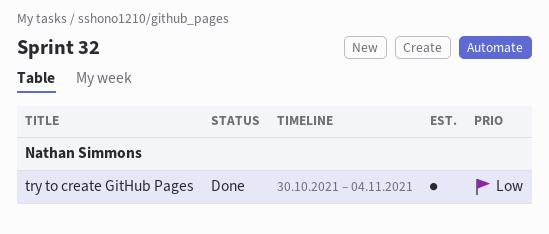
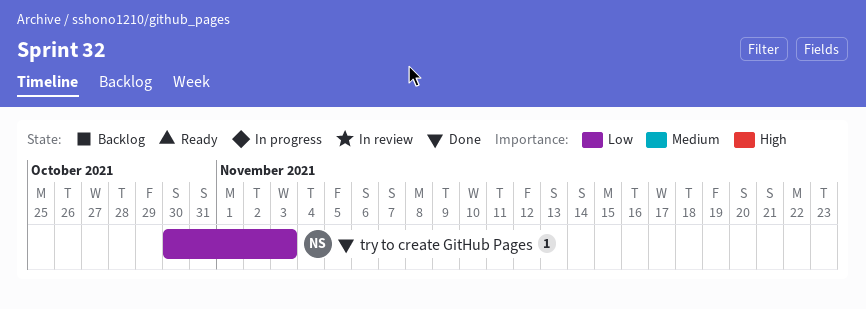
try to create GitHub Pages, due: Nov 4 -> Nov 3

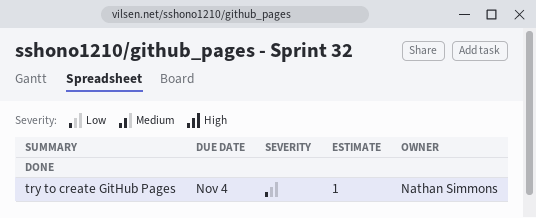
try to create GitHub Pages, due: Nov 3 -> Nov 4

